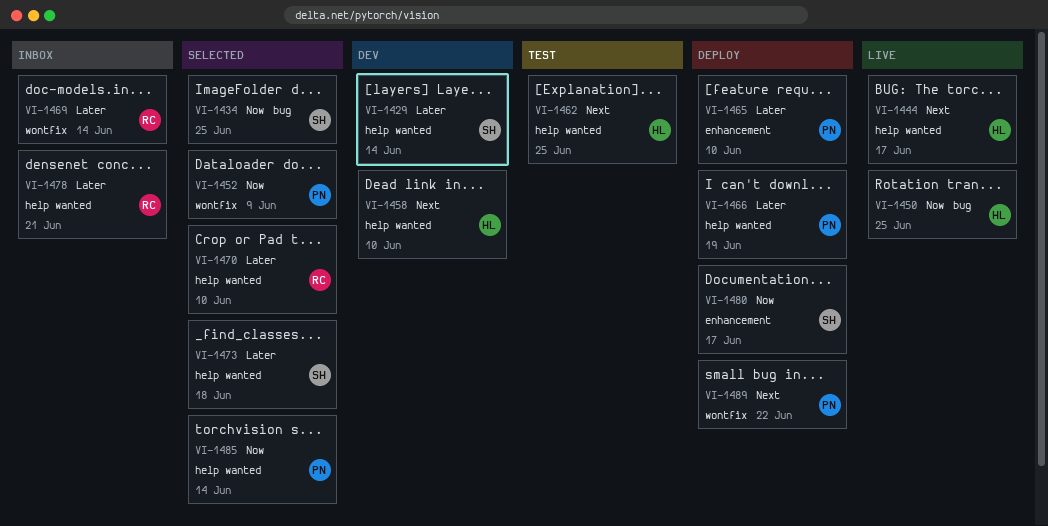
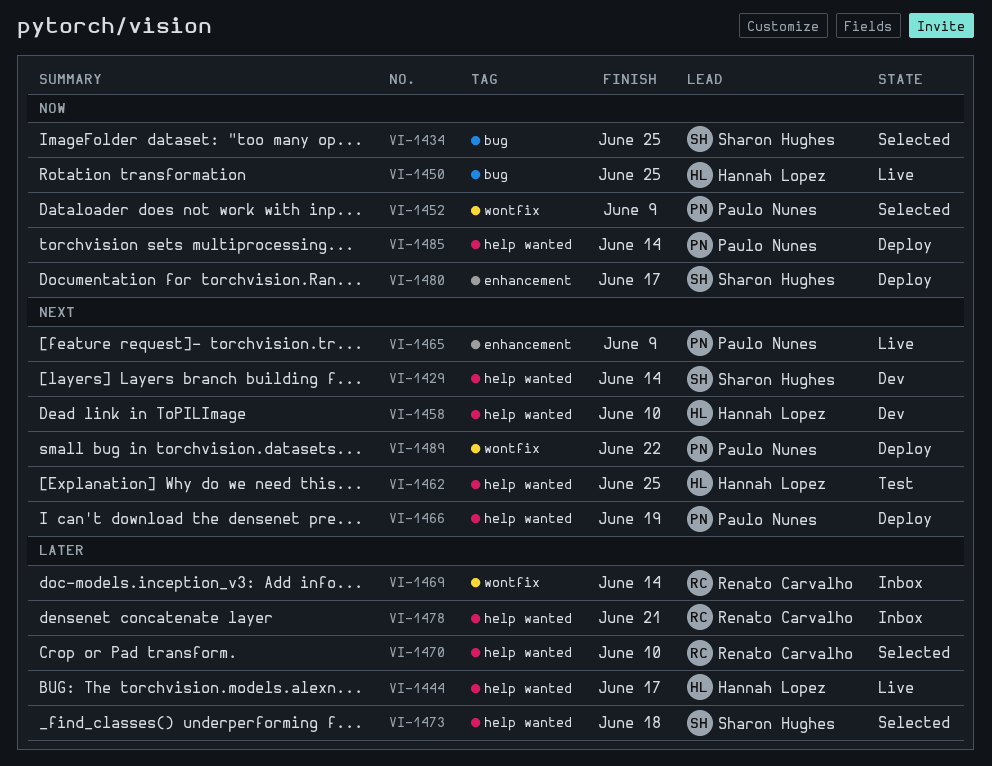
VI-1429, priority: Later -> Next
VI-1444, priority: Next -> Later
VI-1465, status: Deploy -> Live
VI-1465, priority: Later -> Next
VI-1465, due: Jun 10 -> Jun 9
VI-1466, priority: Later -> Next
VI-1485, status: Selected -> Deploy

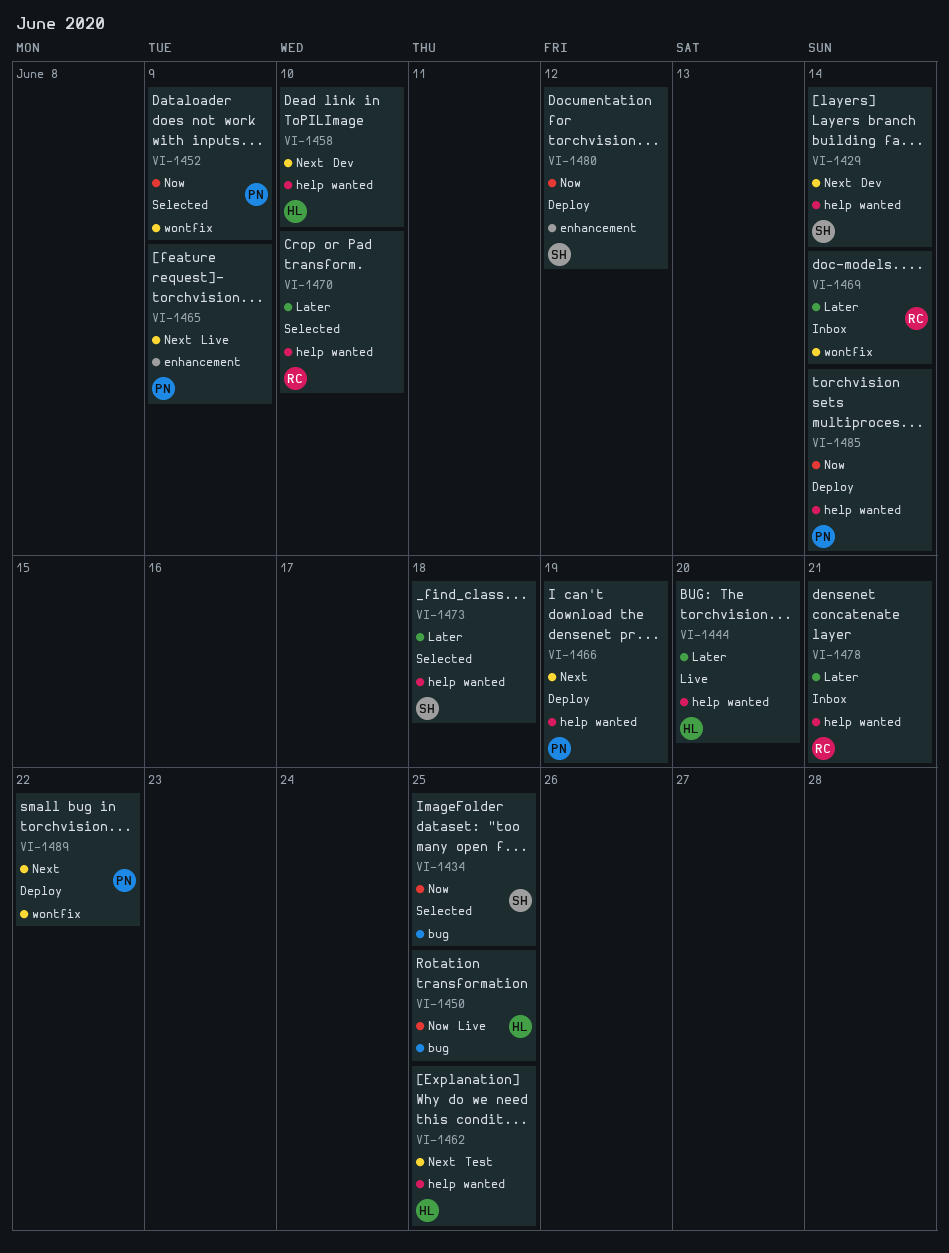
VI-1444, due: Jun 17 -> Jun 20
VI-1480, due: Jun 17 -> Jun 12

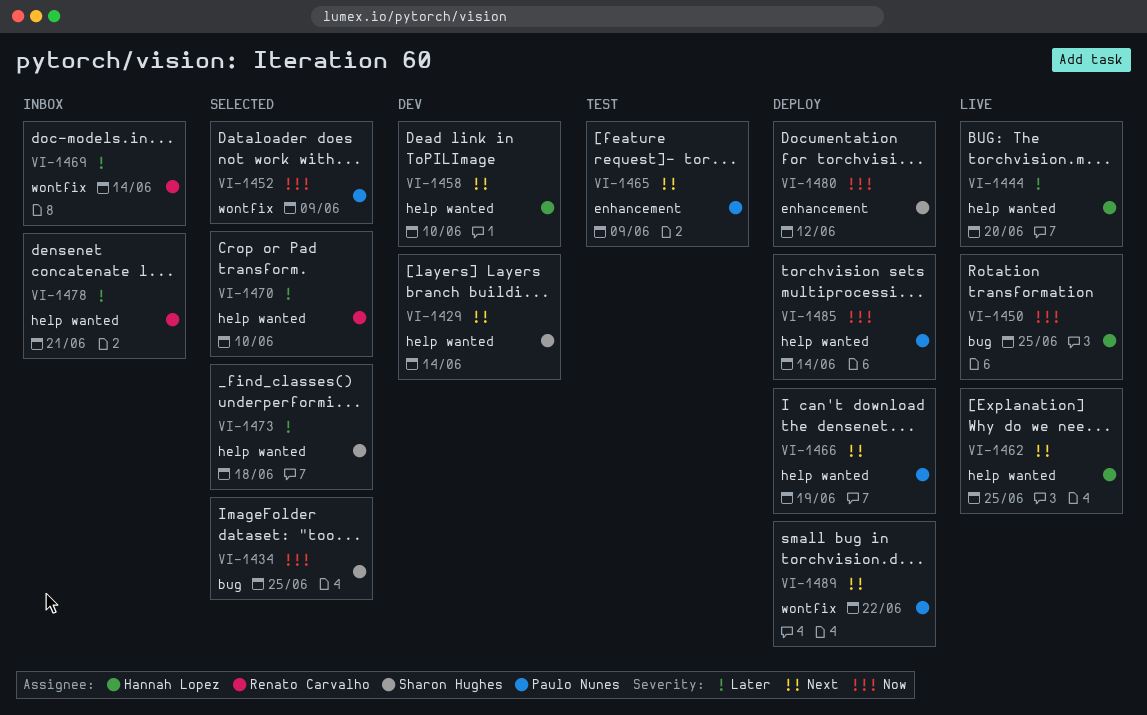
VI-1462, status: Test -> Live
VI-1465, status: Live -> Test

